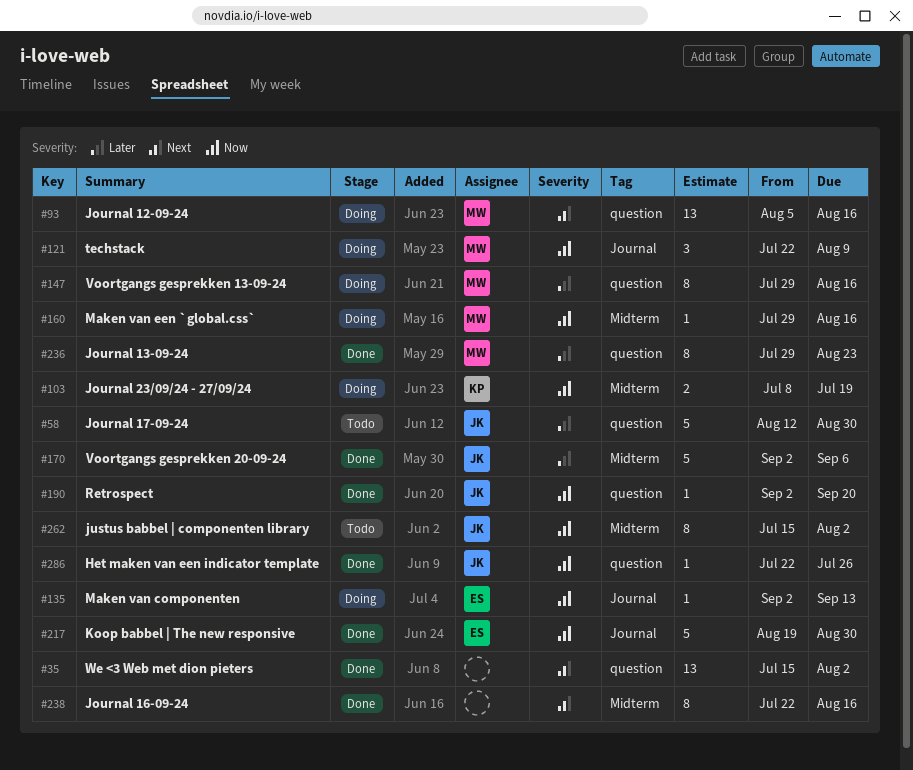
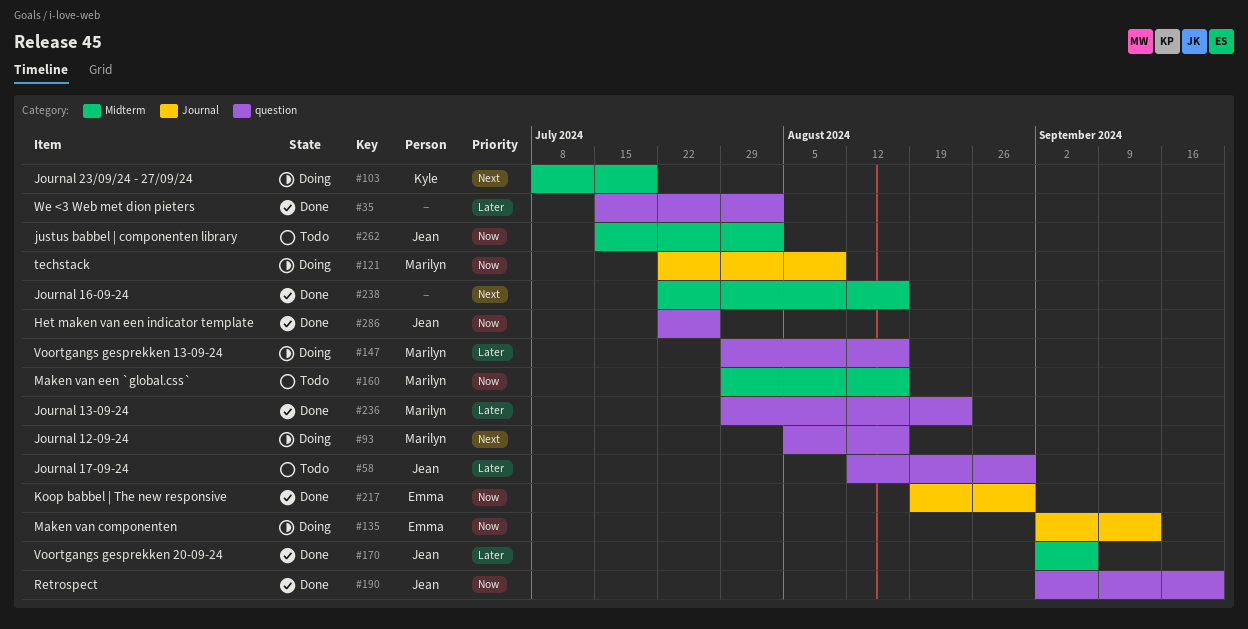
#35, priority: Next -> Later
#103, priority: Now -> Next
#160, status: Doing -> Todo

